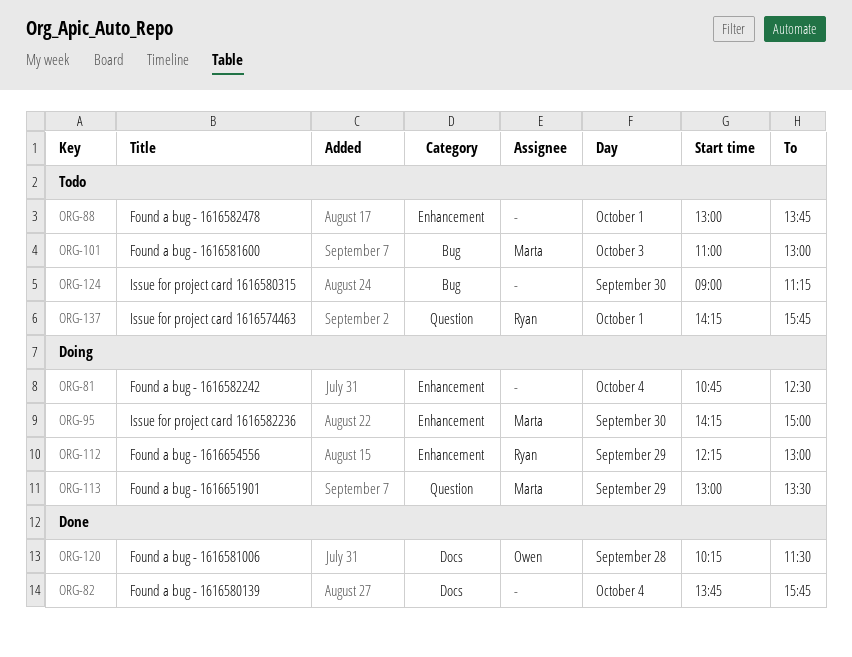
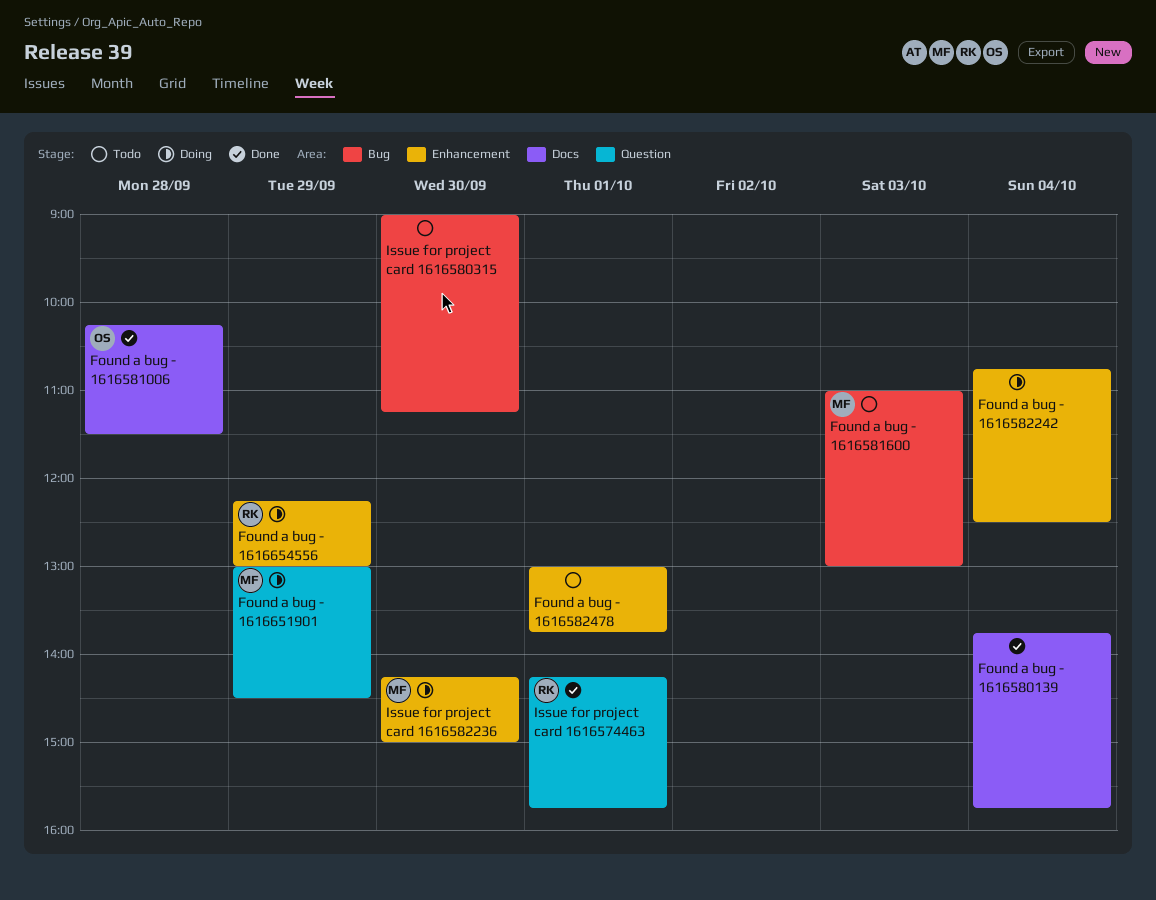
Found a bug - 1616651901, ends: 13:30 -> 14:30
Issue for project card 1616574463, status: Todo -> Done

